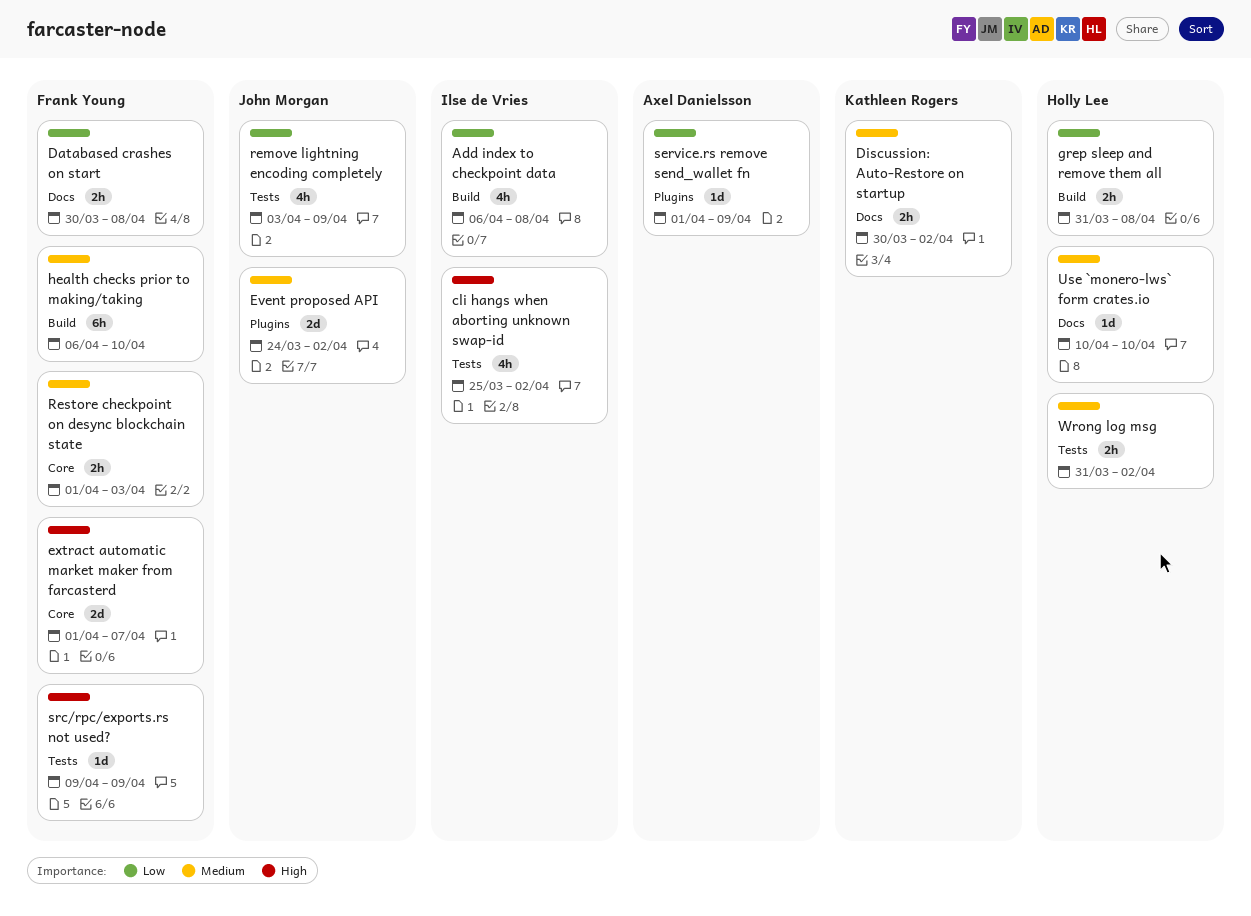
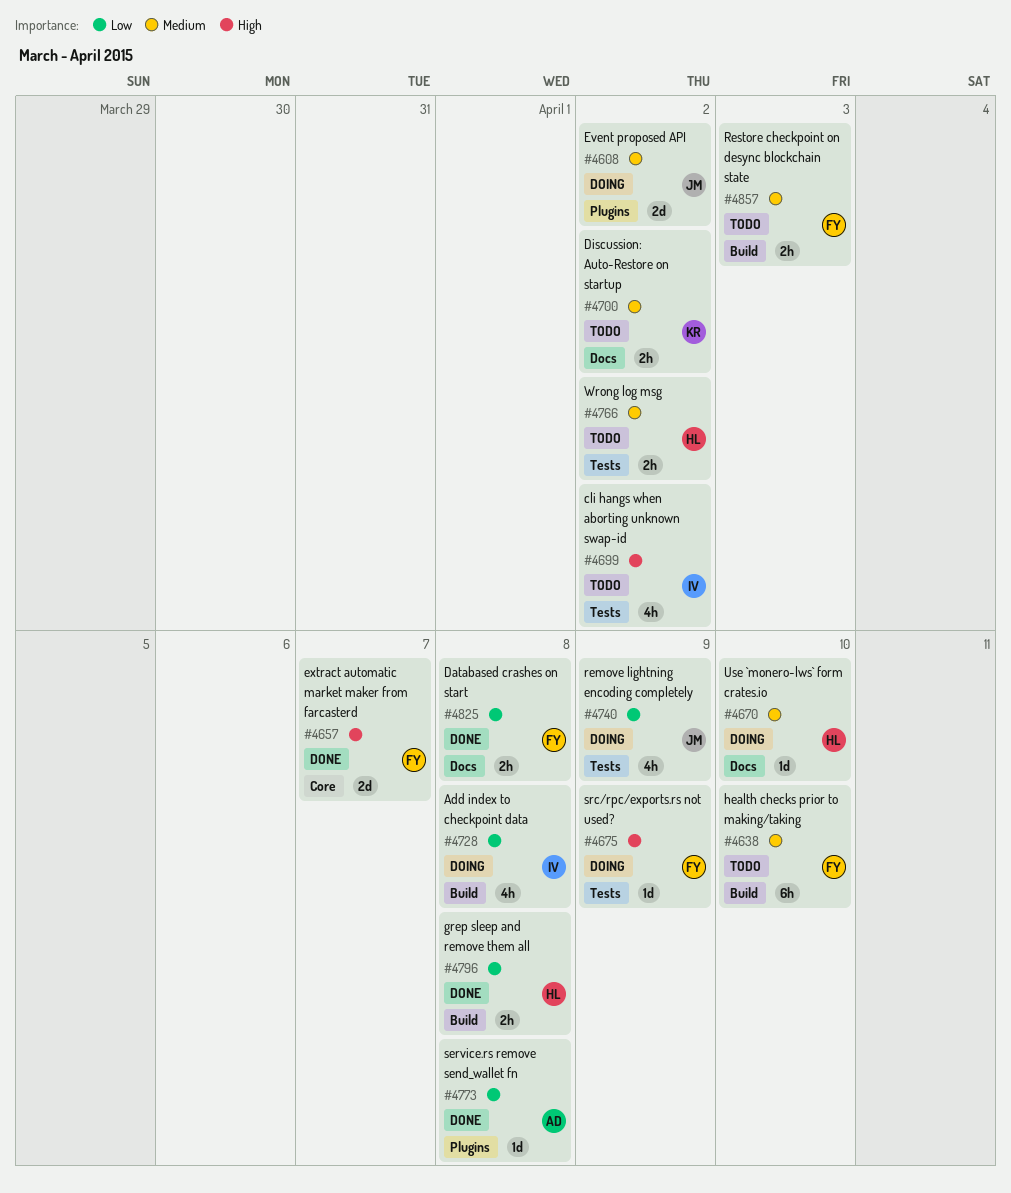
Restore checkpoint on desync blockchain state, label: Core -> Build
service.rs remove send_wallet fn, due: Apr 9 -> Apr 8

